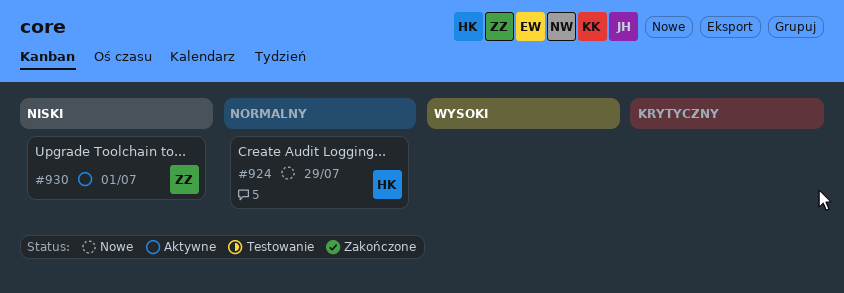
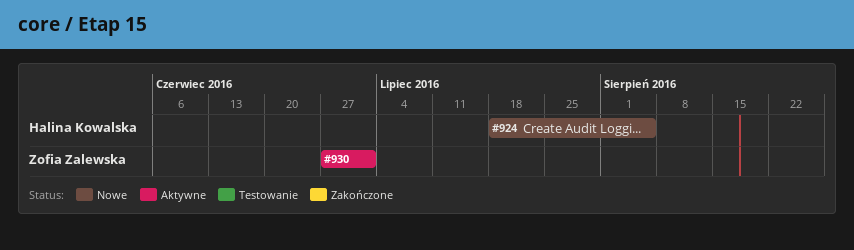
#924, due: Jul 29 -> Aug 5

